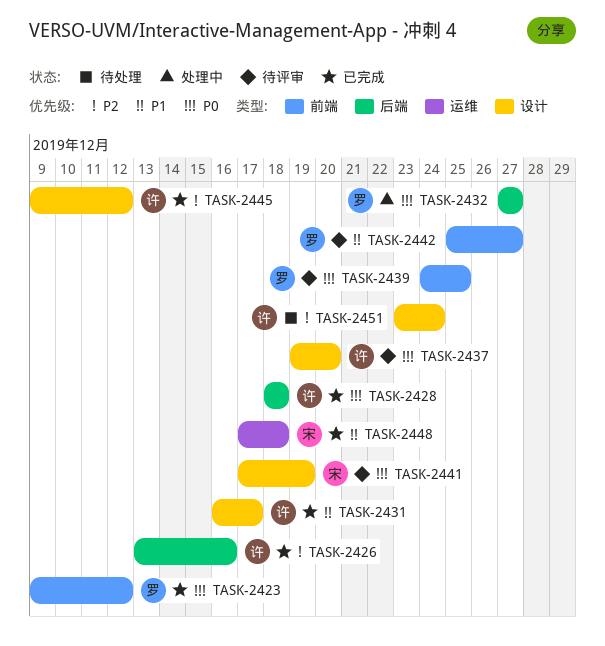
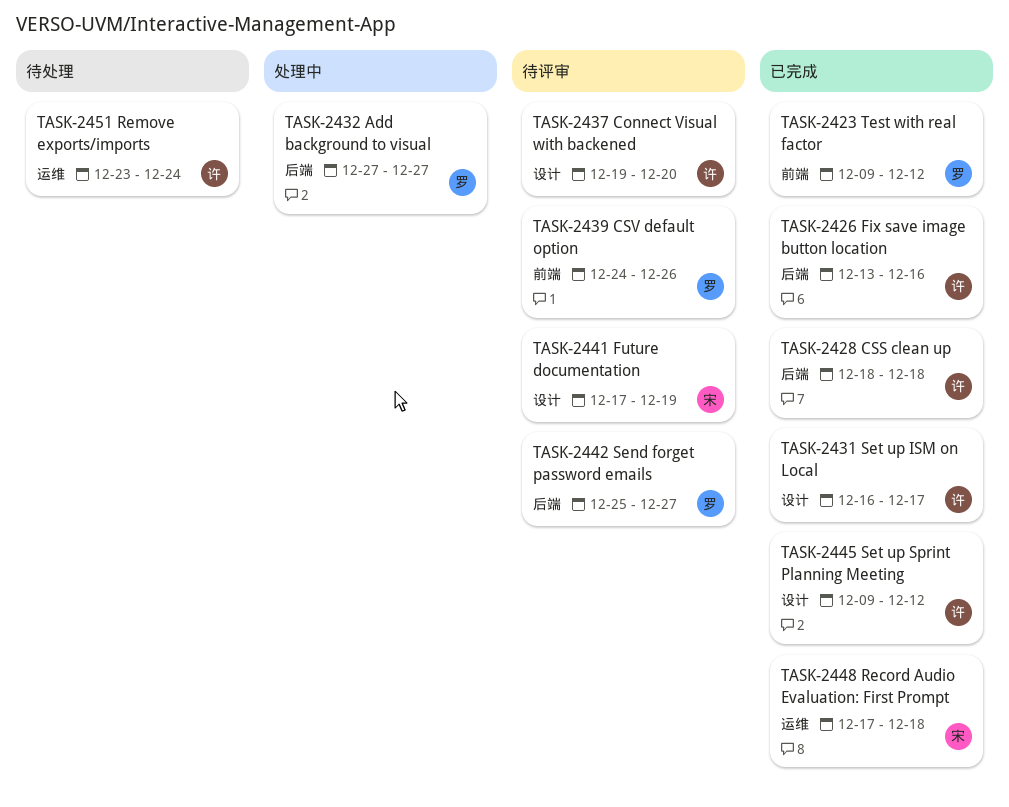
TASK-2439, due: Dec 25 -> Dec 26
TASK-2442, label: 前端 -> 后端
TASK-2451, label: 设计 -> 运维

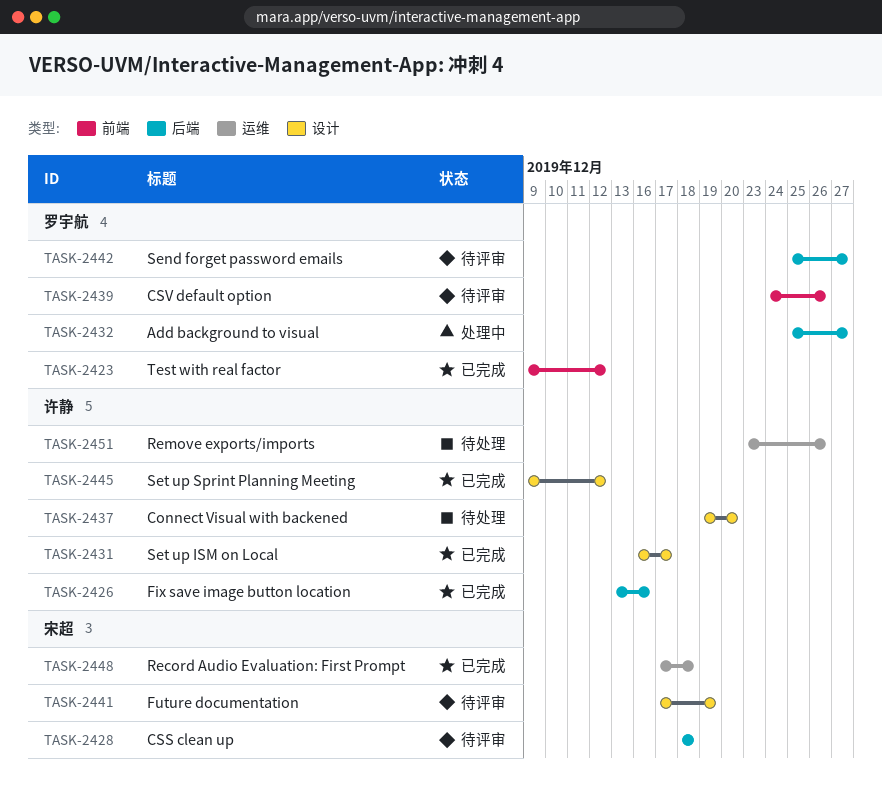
TASK-2428, status: 已完成 -> 待评审
TASK-2428, owner: 许静 -> 宋超
TASK-2432, start: Dec 27 -> Dec 25
TASK-2437, status: 待评审 -> 待处理
TASK-2451, due: Dec 24 -> Dec 26

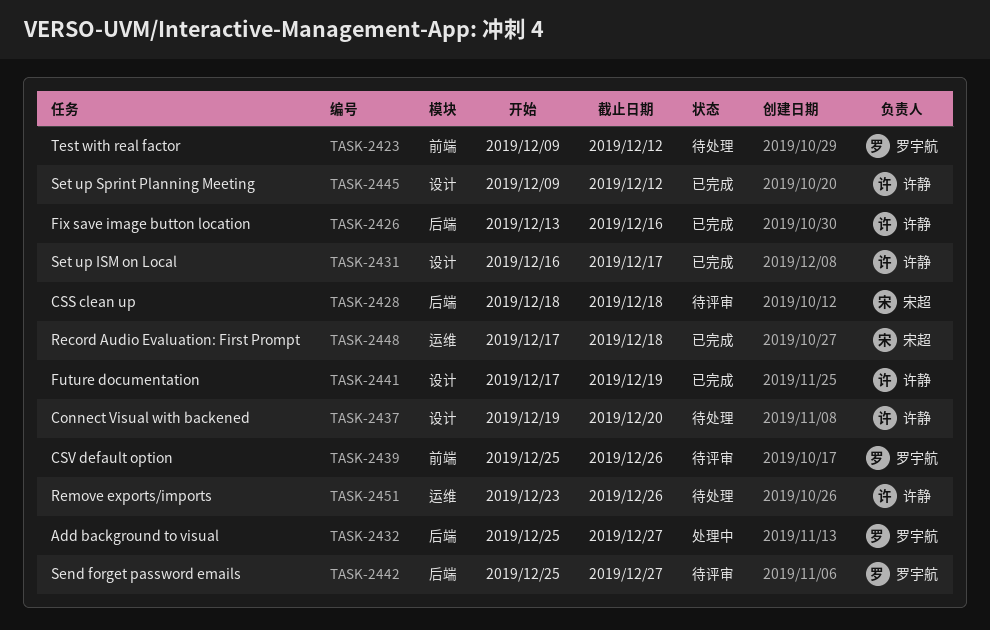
TASK-2423, status: 已完成 -> 待处理
TASK-2439, start: Dec 24 -> Dec 25
TASK-2441, status: 待评审 -> 已完成
TASK-2441, owner: 宋超 -> 许静

